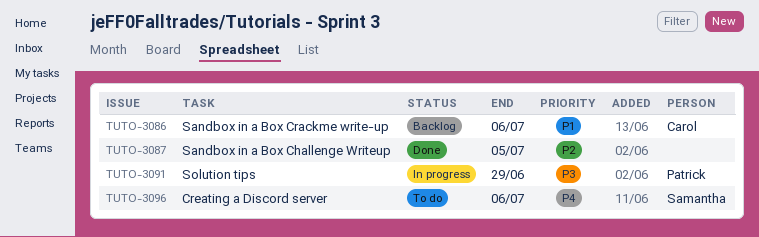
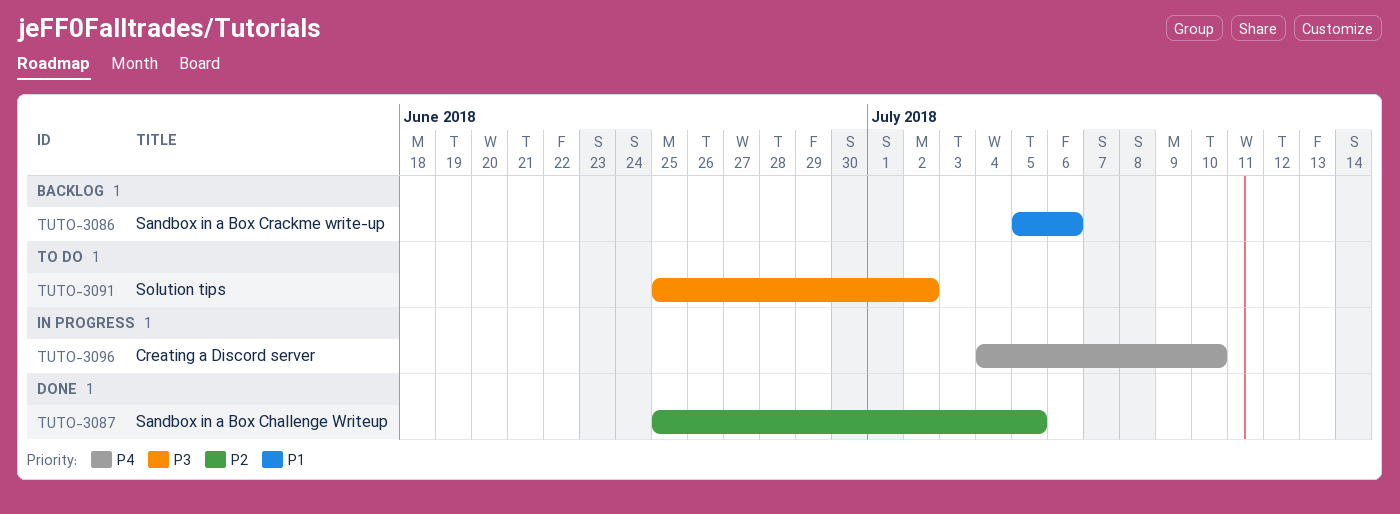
TUTO-3091, status: In progress -> To do
TUTO-3091, due: Jun 29 -> Jul 2
TUTO-3096, status: To do -> In progress
TUTO-3096, due: Jul 6 -> Jul 10

